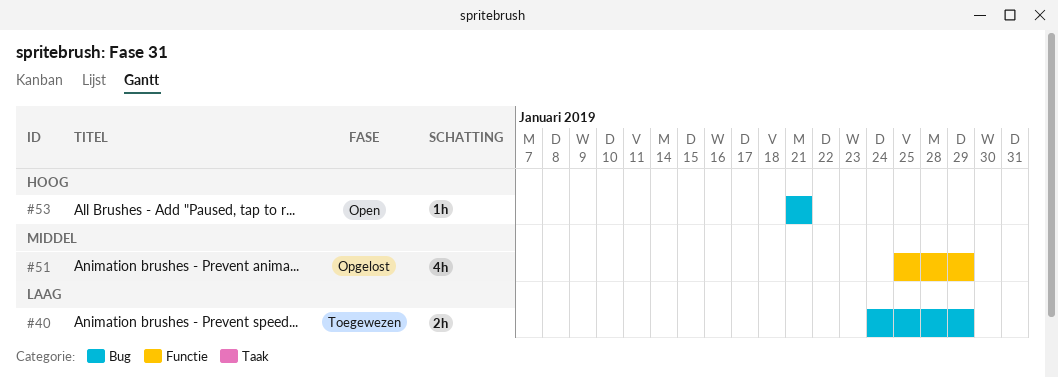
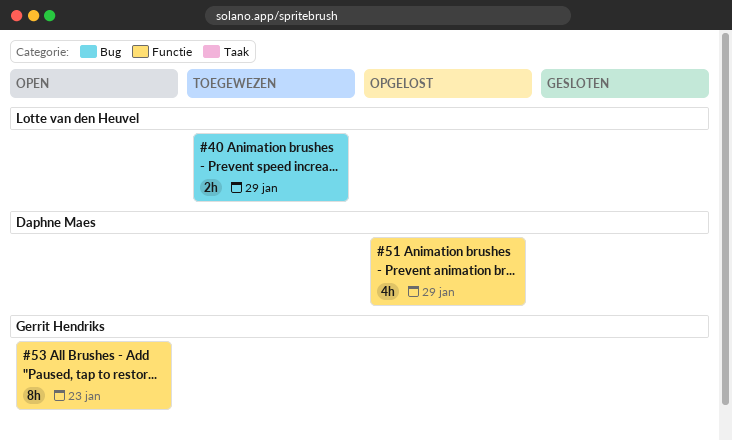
#53, label: Bug -> Functie
#53, estimate: 1h -> 8h
#53, due: Jan 21 -> Jan 23

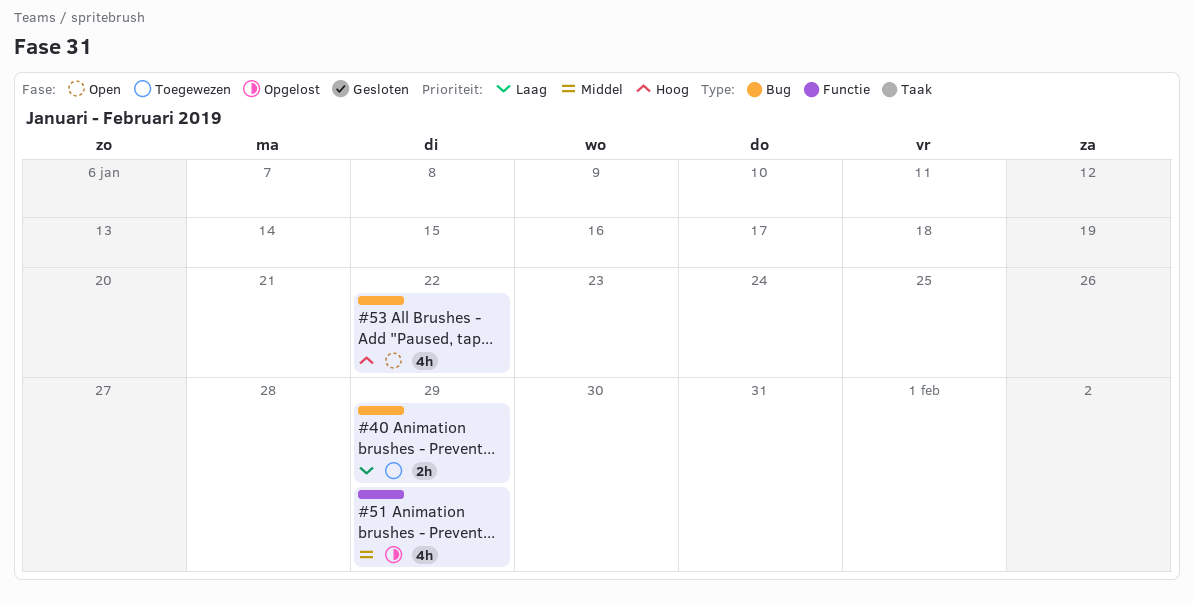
#53, label: Functie -> Bug
#53, estimate: 8h -> 4h
#53, due: Jan 23 -> Jan 22

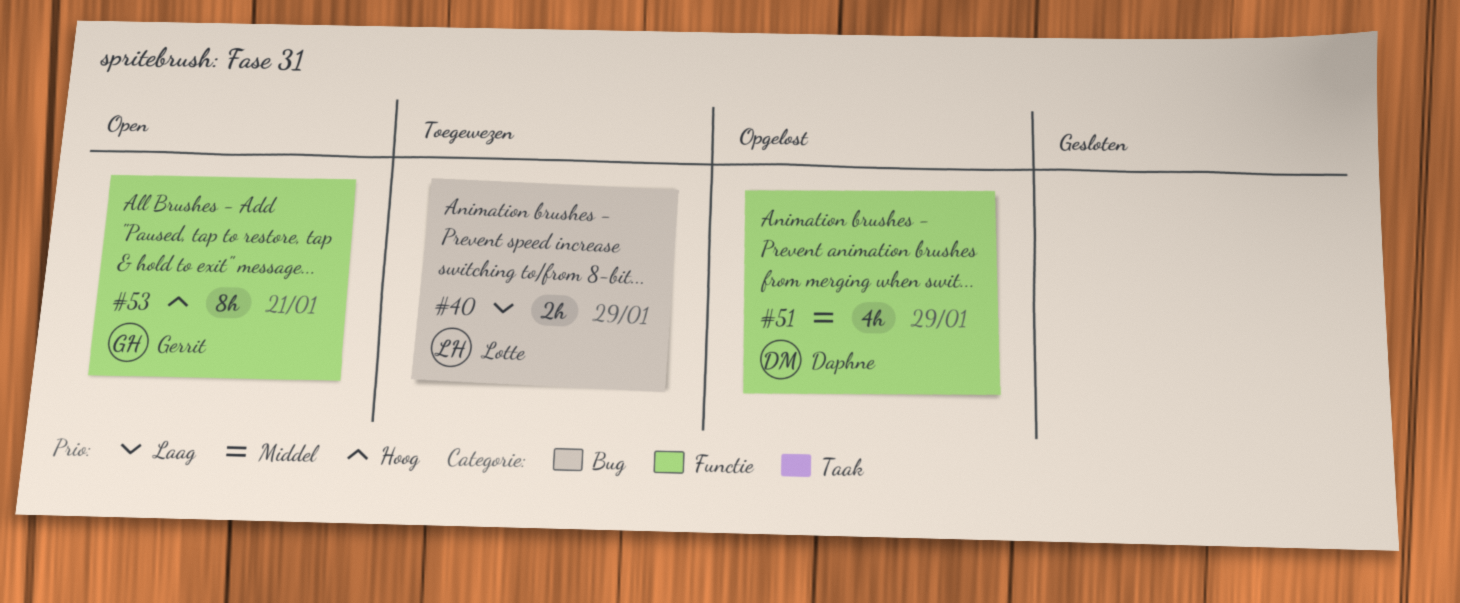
#53, label: Bug -> Functie
#53, estimate: 4h -> 8h
#53, due: Jan 22 -> Jan 21

